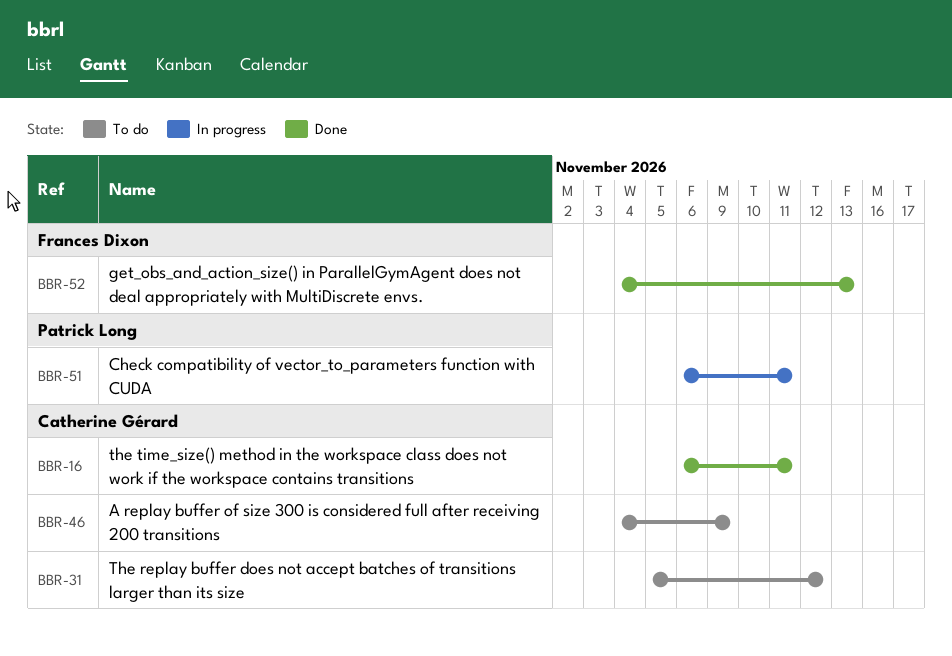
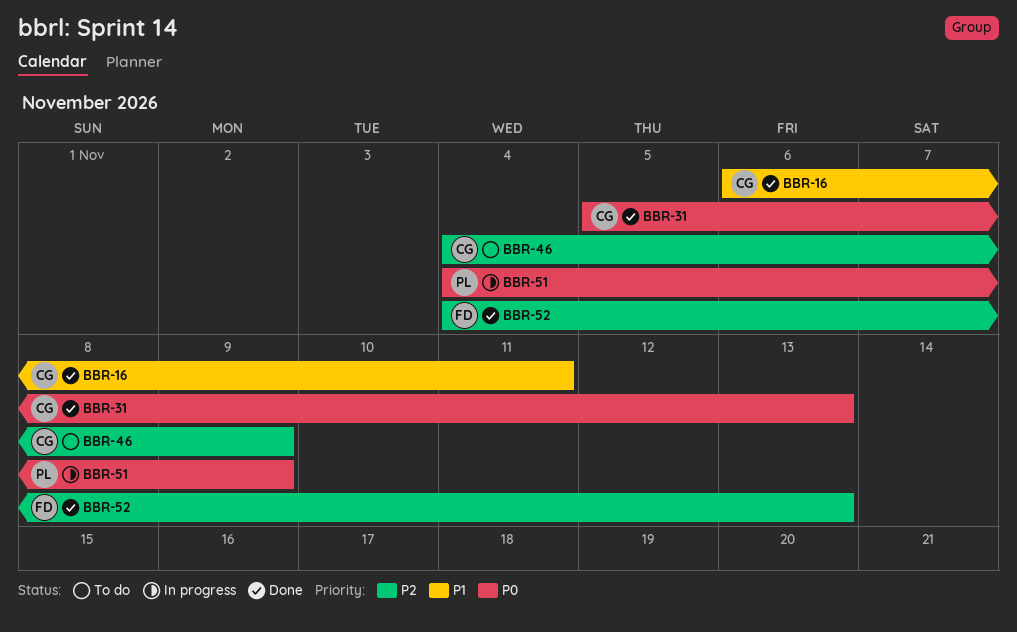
BBR-31, status: To do -> Done
BBR-31, due: Nov 12 -> Nov 13
BBR-51, start: Nov 6 -> Nov 4
BBR-51, due: Nov 11 -> Nov 9

